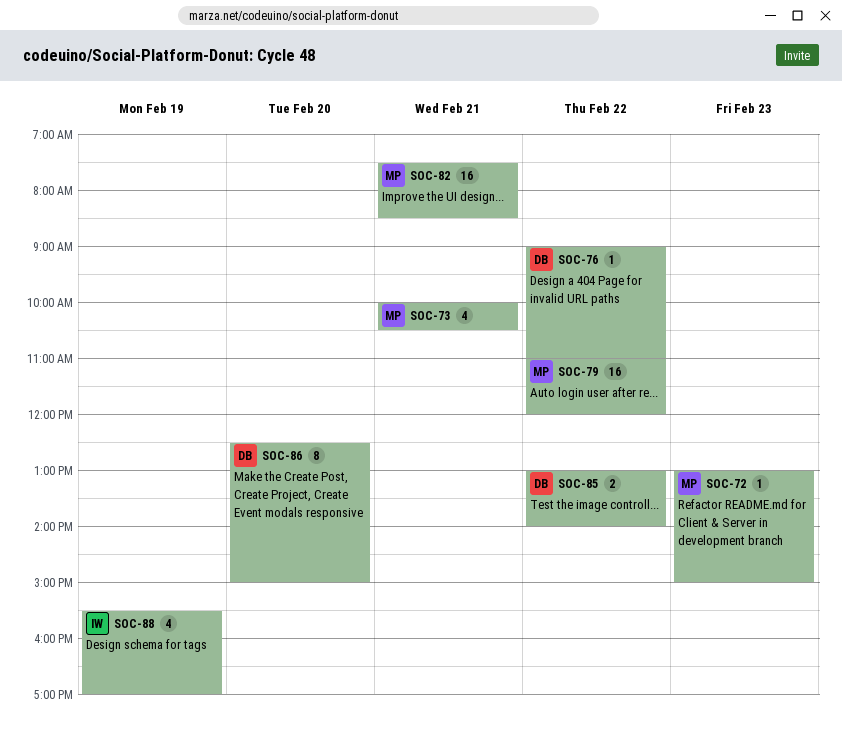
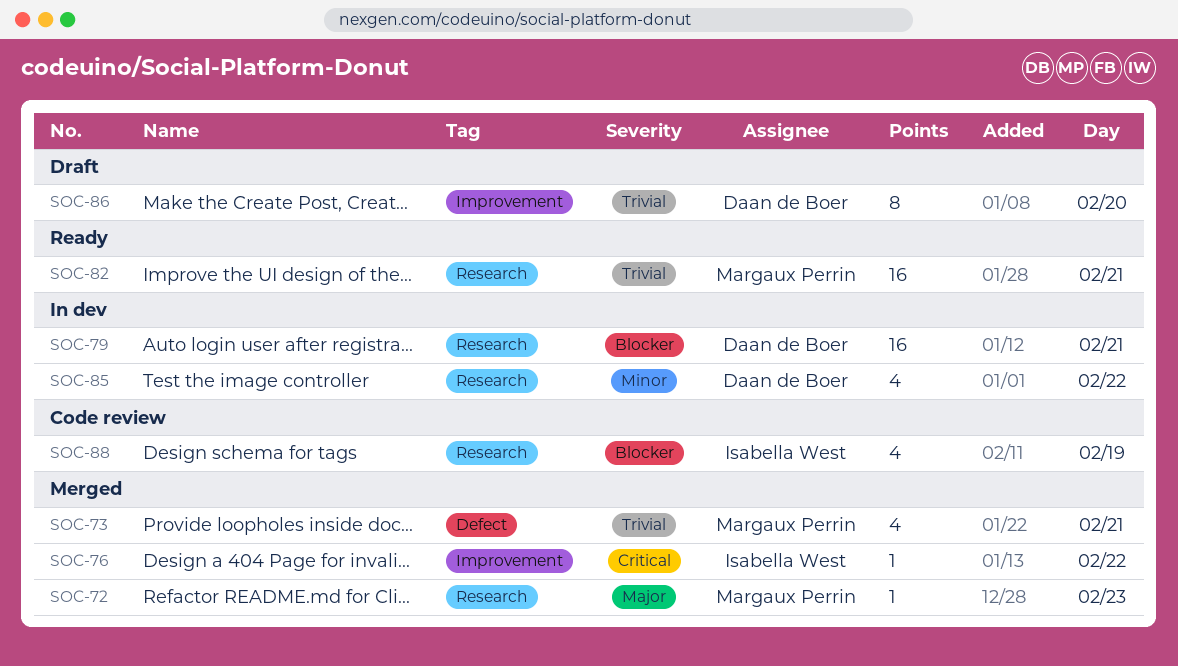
SOC-76, owner: Daan de Boer -> Isabella West
SOC-79, owner: Margaux Perrin -> Daan de Boer
SOC-79, day: Feb 22 -> Feb 21
SOC-85, estimate: 2 -> 4

